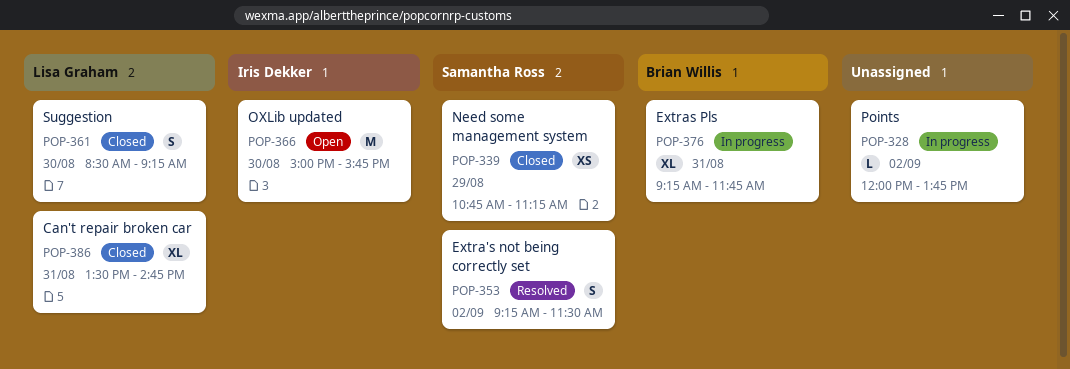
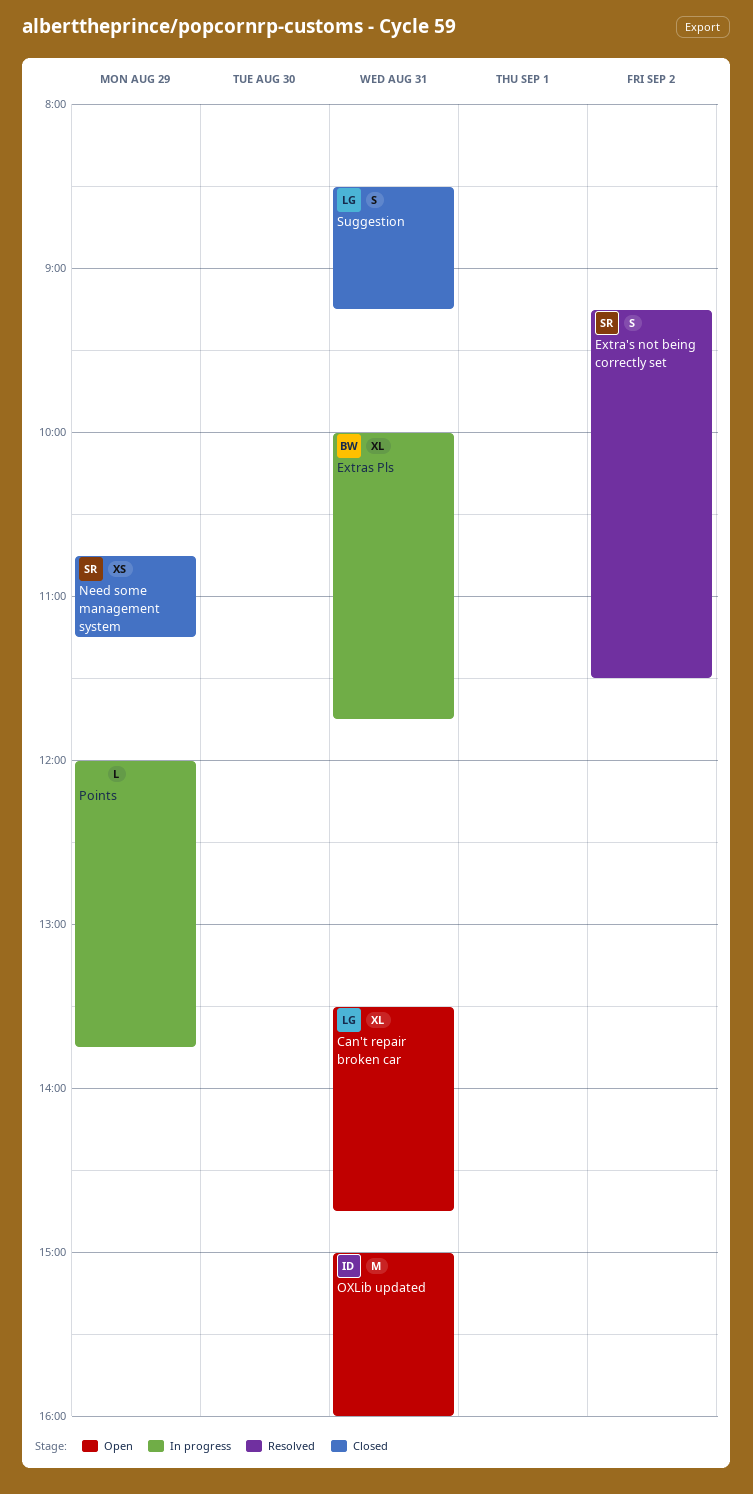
Can't repair broken car, status: Closed -> Open
Extras Pls, begins: 09:15 -> 10:00
OXLib updated, day: Aug 30 -> Aug 31
OXLib updated, ends: 15:45 -> 16:00
Points, day: Sep 2 -> Aug 29
Suggestion, day: Aug 30 -> Aug 31

